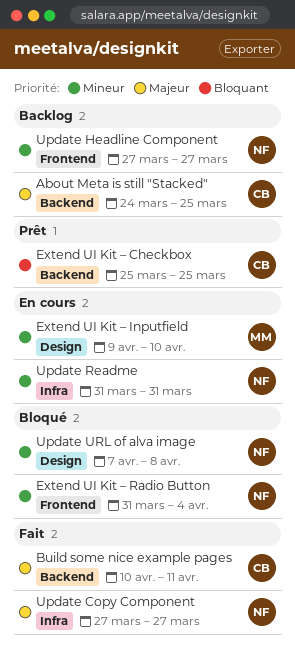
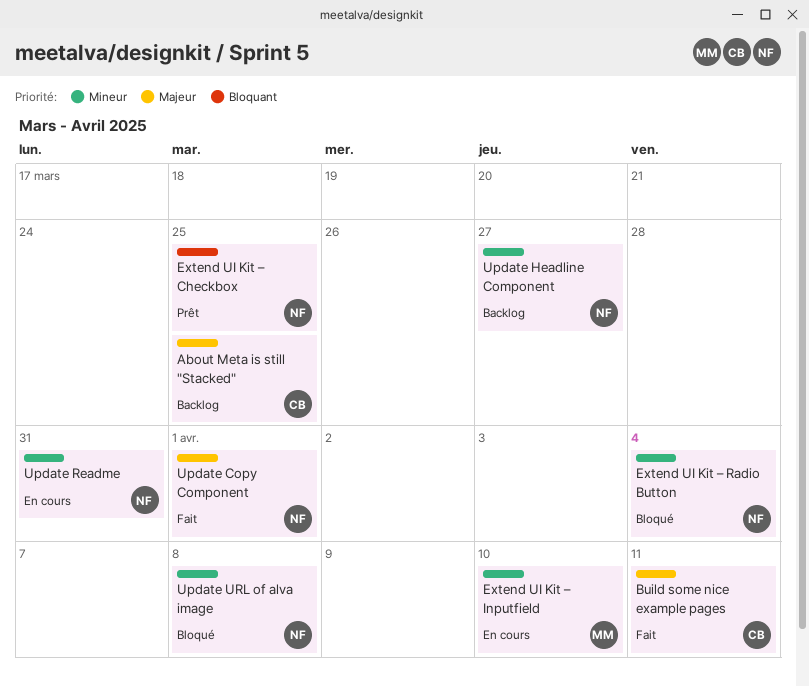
Extend UI Kit – Checkbox, owner: CB -> NF
Update Copy Component, due: Mar 27 -> Apr 1

